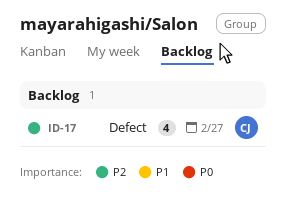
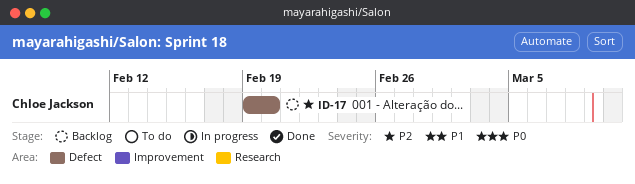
ID-17, due: Feb 27 -> Feb 20

